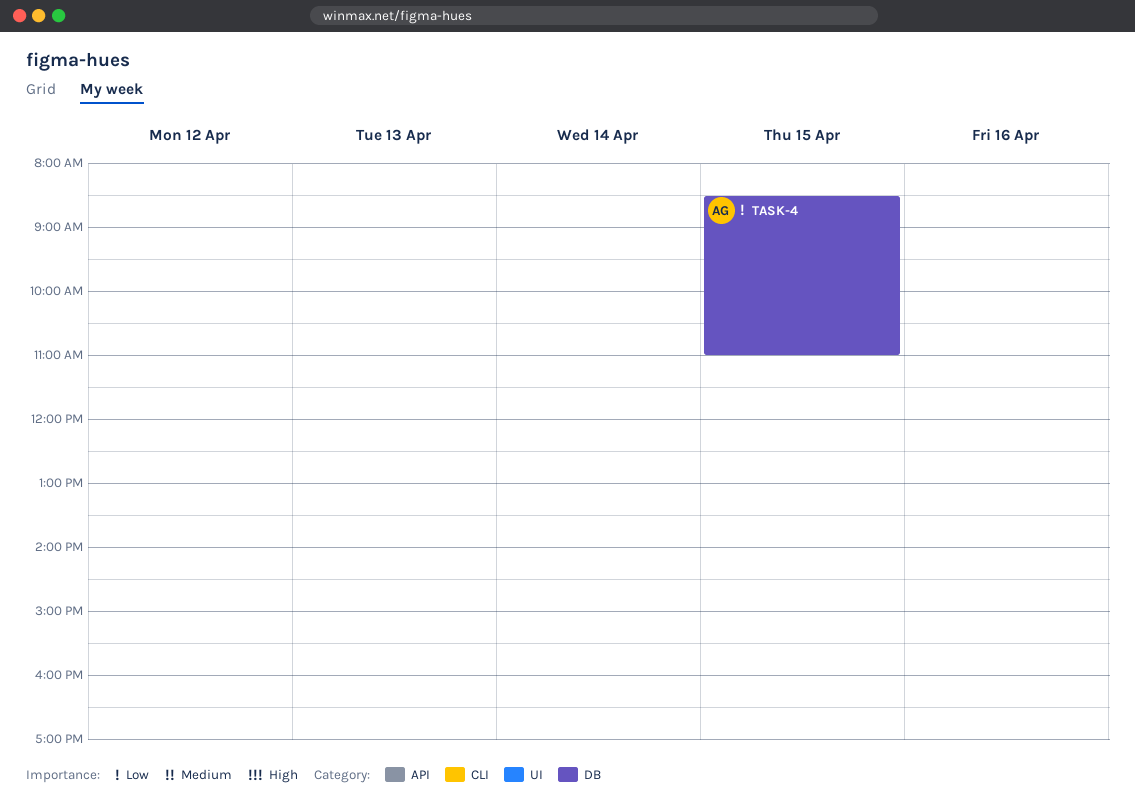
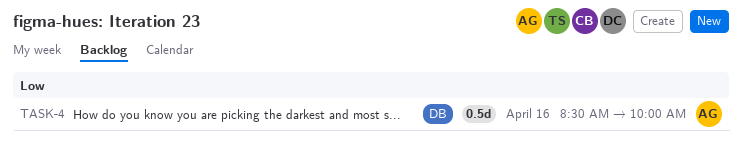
TASK-4, day: Apr 15 -> Apr 16
TASK-4, ends: 11:00 -> 10:00

